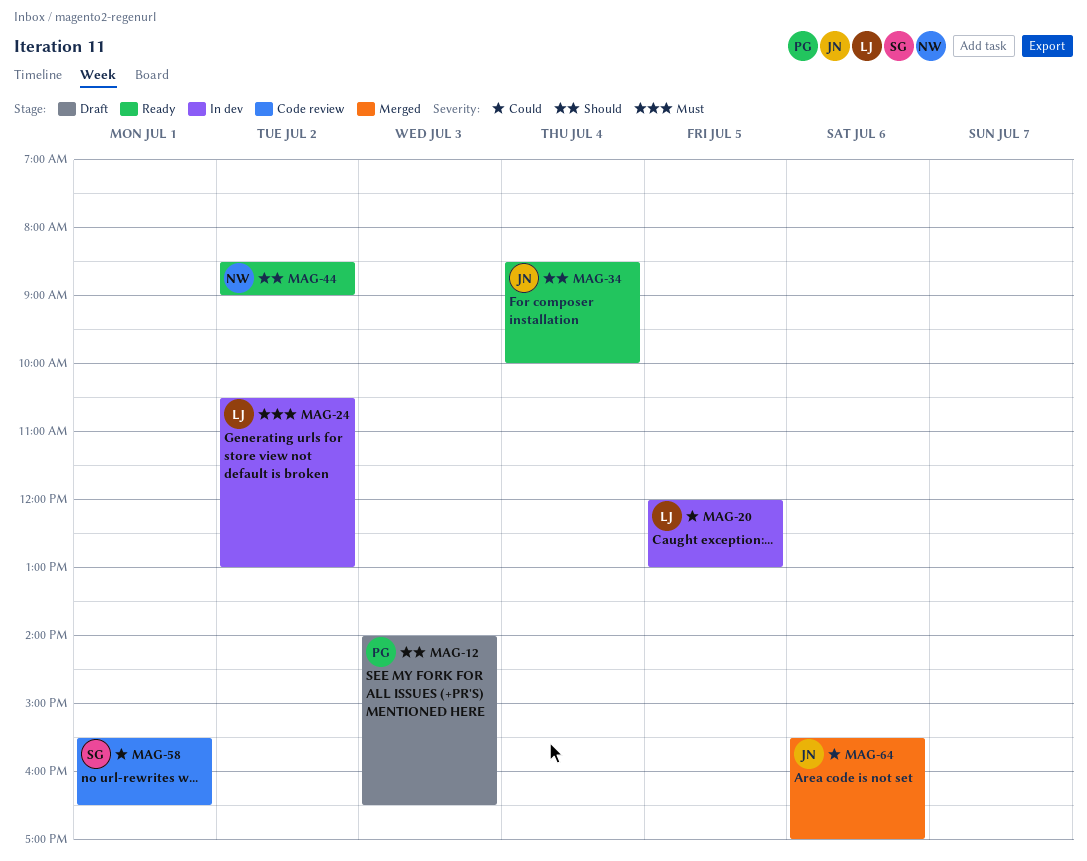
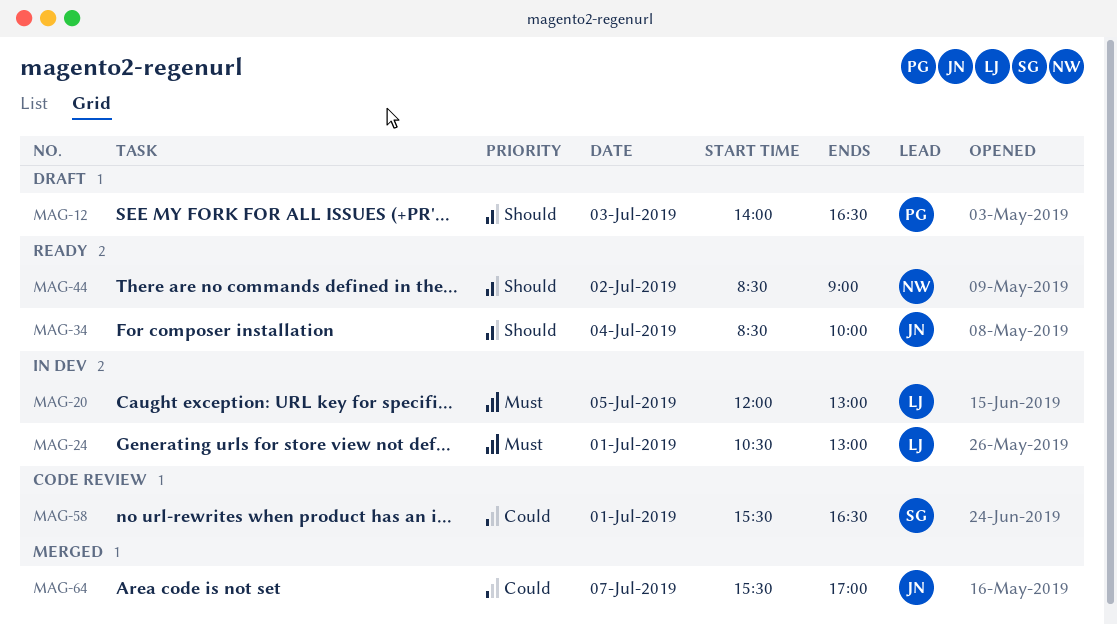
MAG-20, priority: Could -> Must
MAG-24, day: Jul 2 -> Jul 1
MAG-64, day: Jul 6 -> Jul 7

